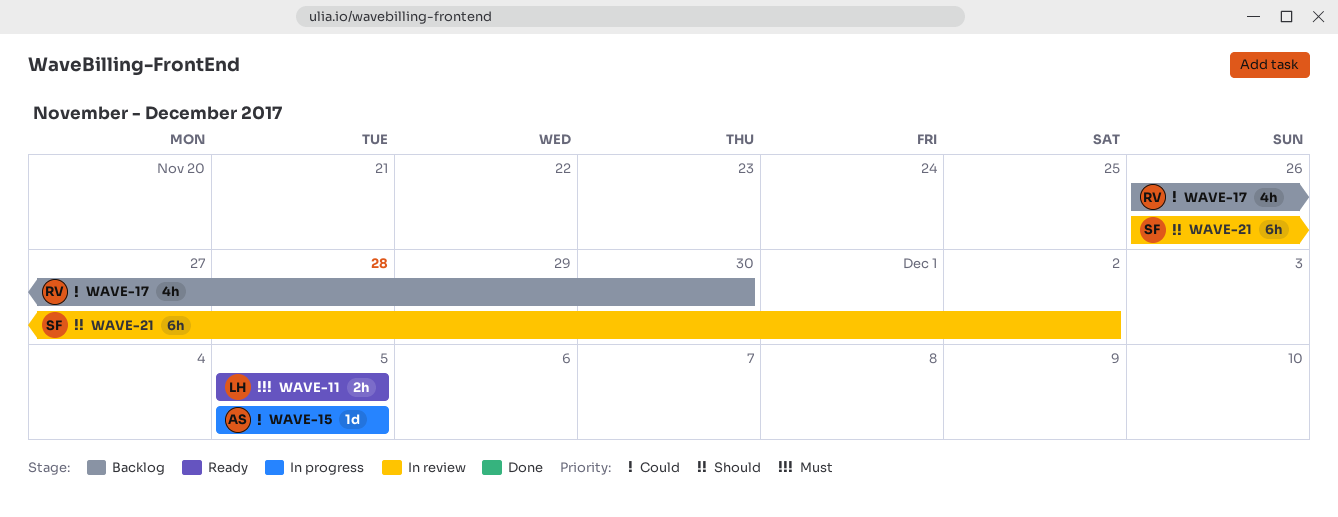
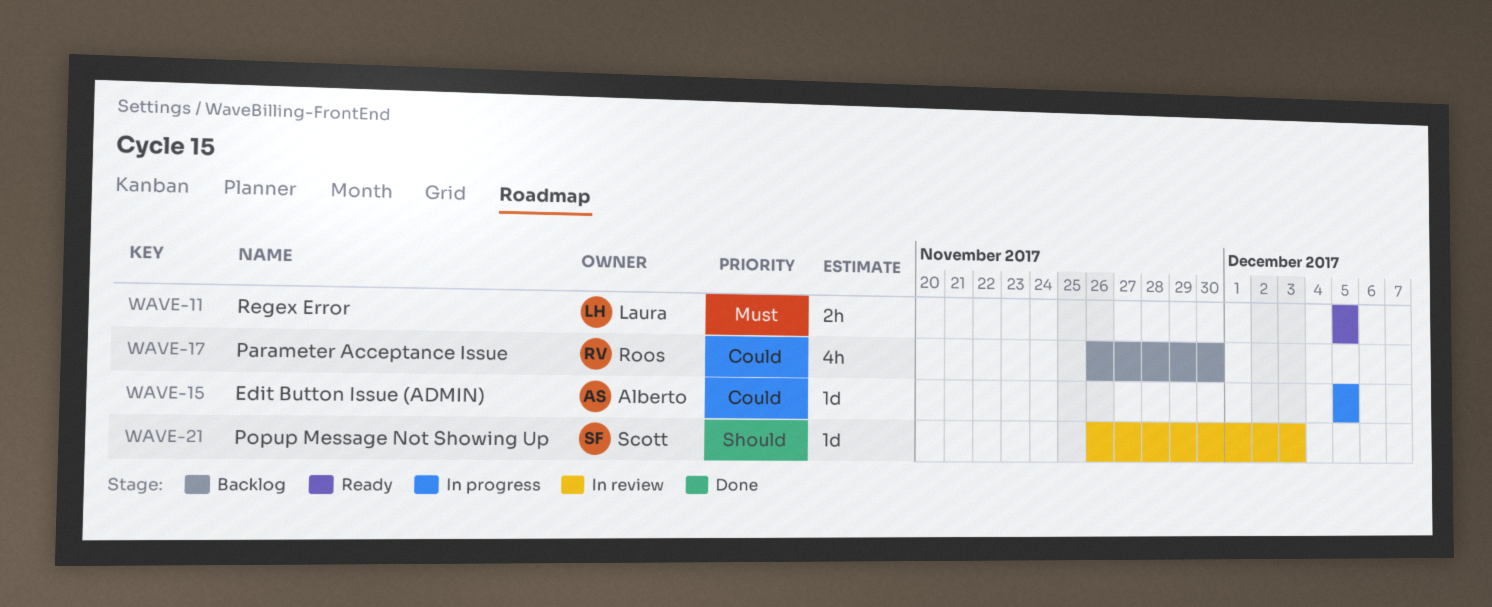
WAVE-21, estimate: 6h -> 1d
WAVE-21, due: Dec 2 -> Dec 3

